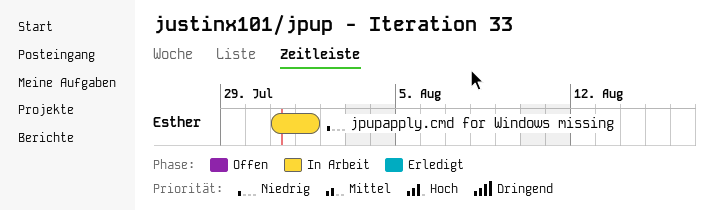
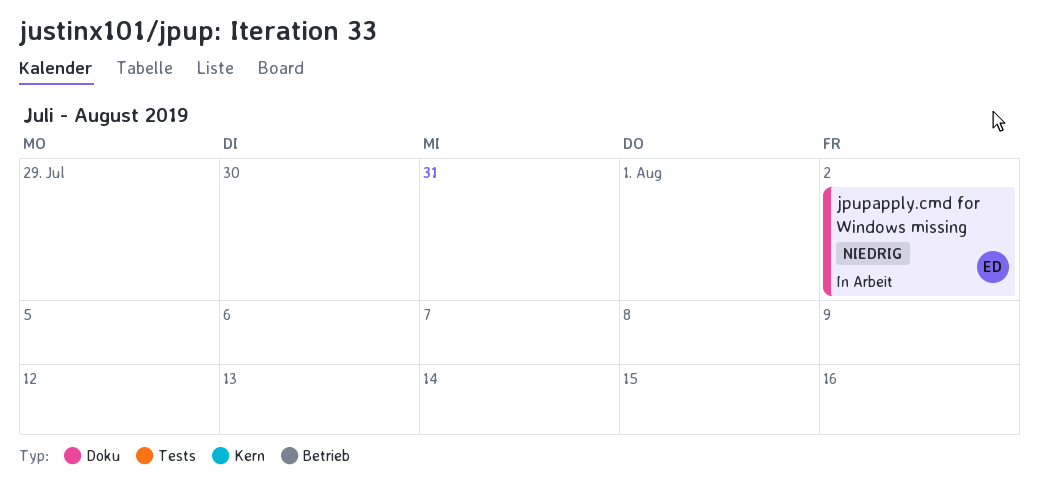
jpupapply.cmd for Windows missing, due: Aug 1 -> Aug 2

